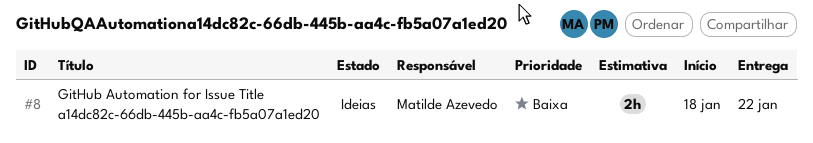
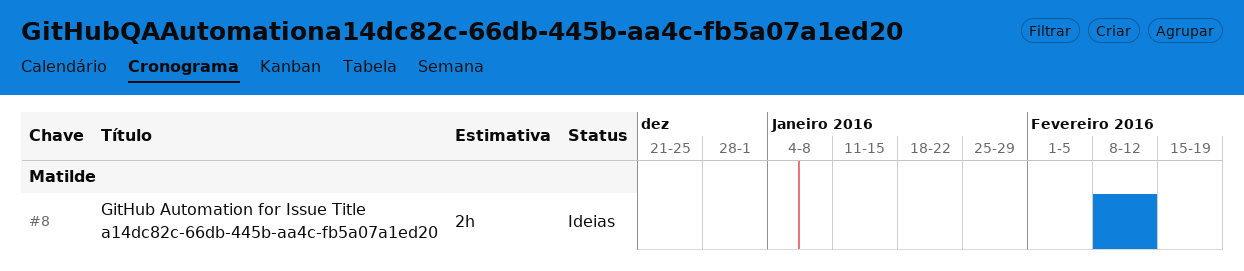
#8, start: Jan 18 -> Feb 8
#8, due: Jan 22 -> Feb 12

